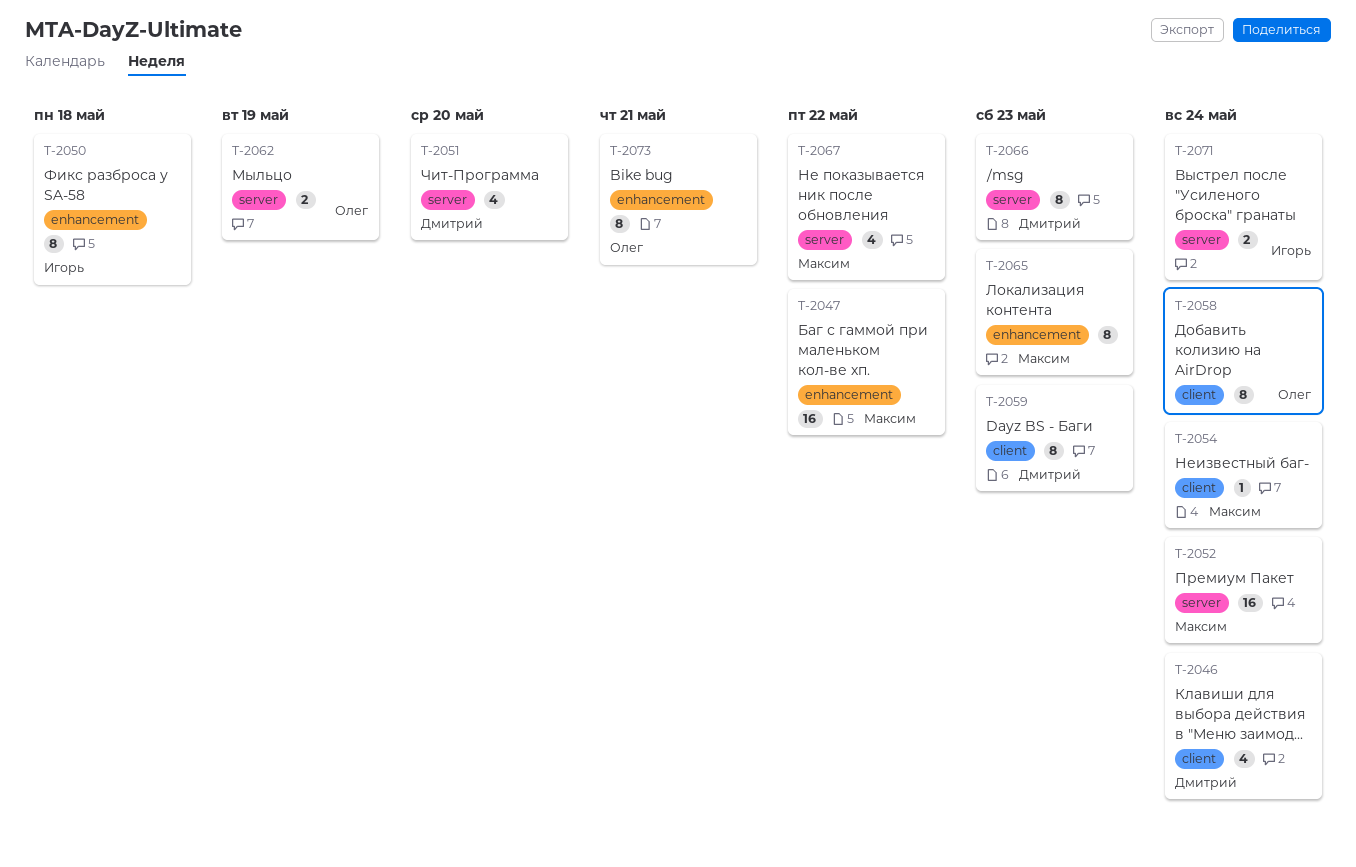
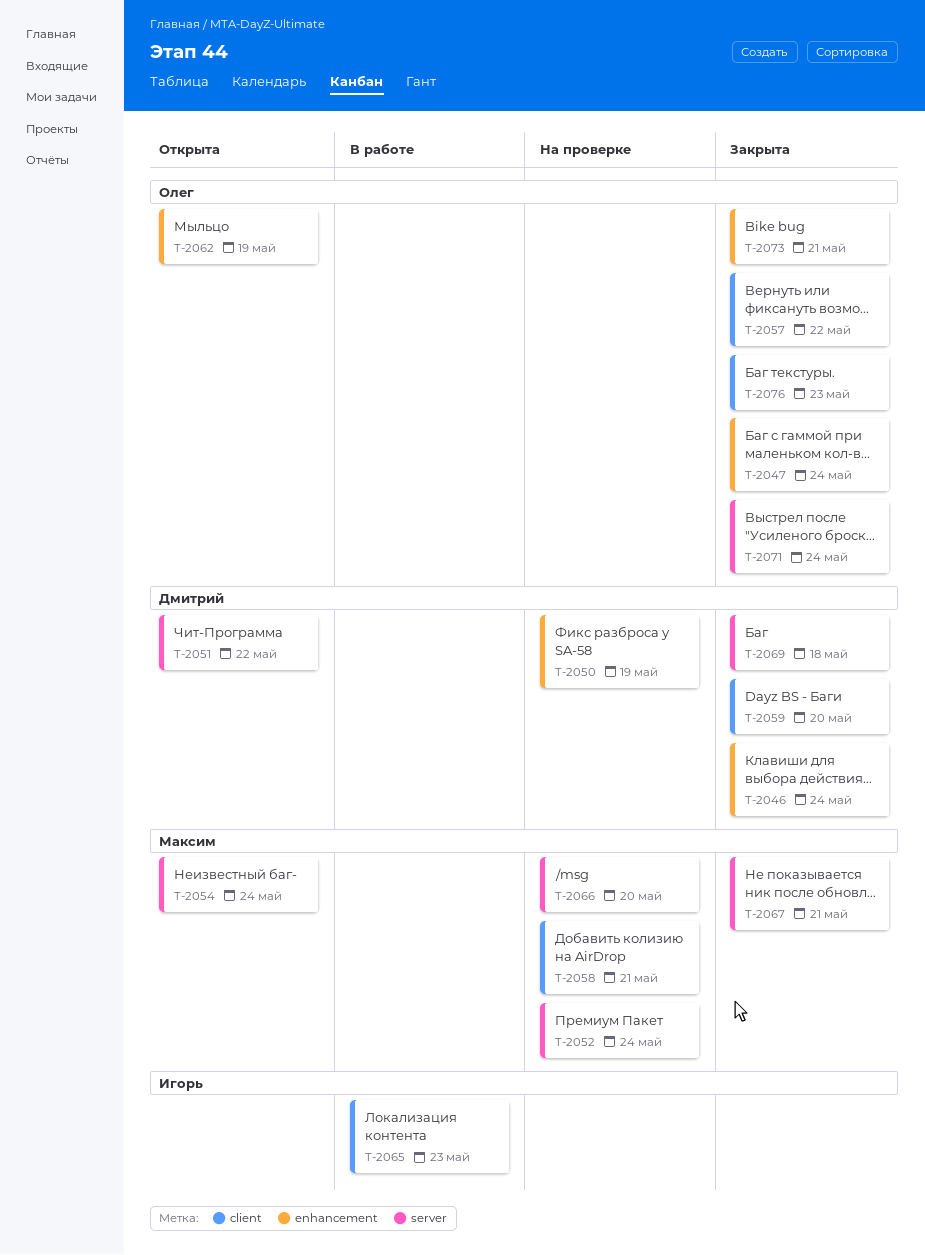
T-2046, label: client -> enhancement
T-2047, owner: Максим -> Олег
T-2047, due: May 22 -> May 24
T-2050, owner: Игорь -> Дмитрий
T-2050, due: May 18 -> May 19
T-2051, due: May 20 -> May 22
T-2054, label: client -> server
T-2057: none -> present
T-2058, owner: Олег -> Максим
T-2058, due: May 24 -> May 21
T-2059, due: May 23 -> May 20
T-2062, label: server -> enhancement
T-2065, owner: Максим -> Игорь
T-2065, label: enhancement -> client
T-2066, owner: Дмитрий -> Максим
T-2066, due: May 23 -> May 20
T-2067, due: May 22 -> May 21
T-2069: none -> present
T-2071, owner: Игорь -> Олег
T-2076: none -> present

